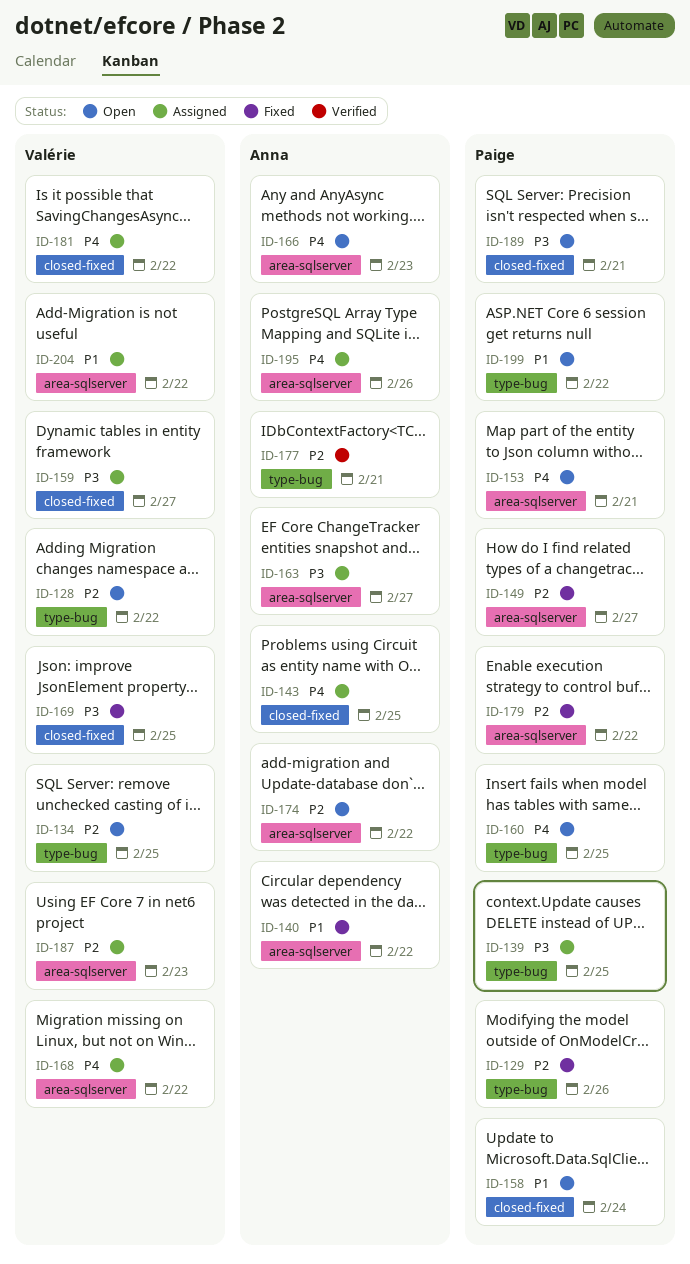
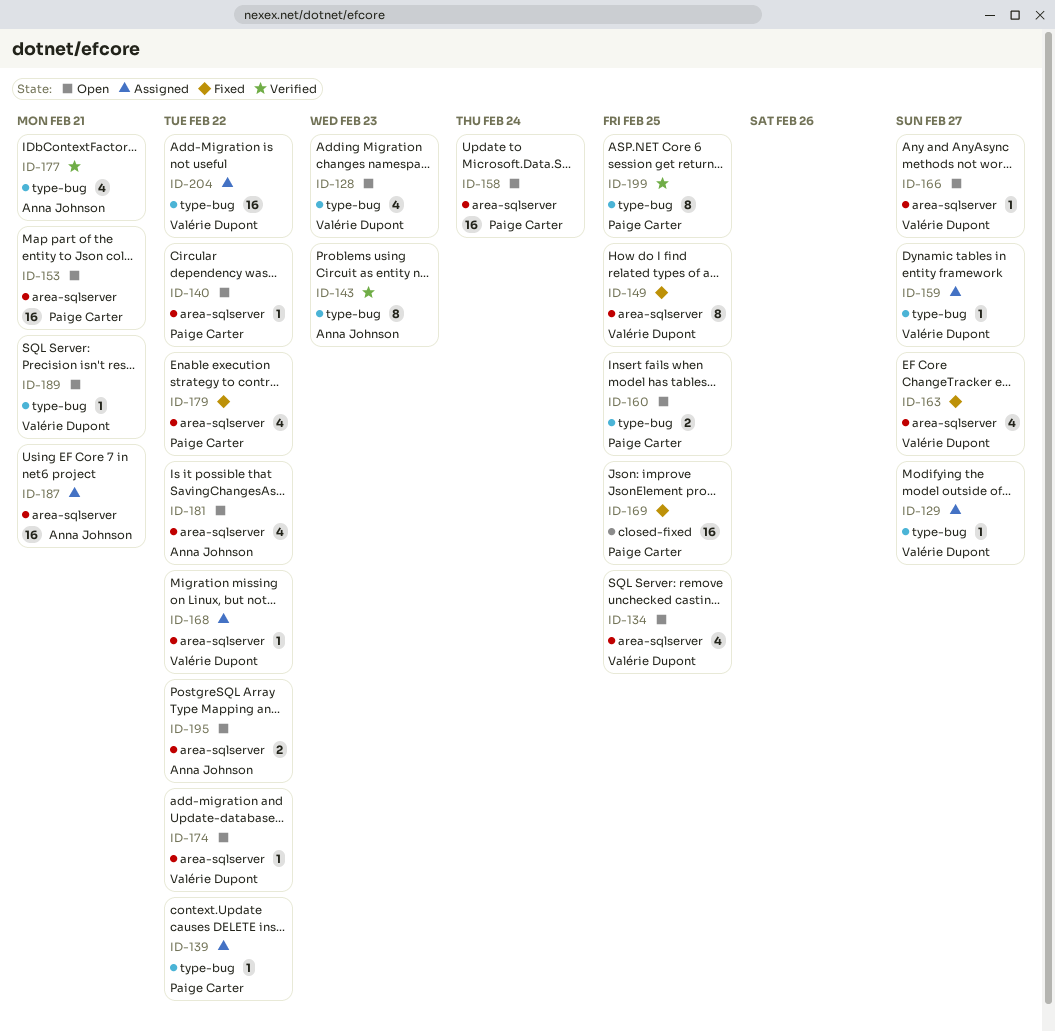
ID-128, due: Feb 22 -> Feb 23
ID-129, status: Fixed -> Assigned
ID-129, owner: Paige Carter -> Valérie Dupont
ID-129, due: Feb 26 -> Feb 27
ID-134, label: type-bug -> area-sqlserver
ID-139, due: Feb 25 -> Feb 22
ID-140, status: Fixed -> Open
ID-140, owner: Anna Johnson -> Paige Carter
ID-143, status: Assigned -> Verified
ID-143, label: closed-fixed -> type-bug
ID-143, due: Feb 25 -> Feb 23
ID-149, owner: Paige Carter -> Valérie Dupont
ID-149, due: Feb 27 -> Feb 25
ID-158, label: closed-fixed -> area-sqlserver
ID-159, label: closed-fixed -> type-bug
ID-163, status: Assigned -> Fixed
ID-163, owner: Anna Johnson -> Valérie Dupont
ID-166, owner: Anna Johnson -> Valérie Dupont
ID-166, due: Feb 23 -> Feb 27
ID-169, owner: Valérie Dupont -> Paige Carter
ID-174, owner: Anna Johnson -> Valérie Dupont
ID-181, status: Assigned -> Open
ID-181, owner: Valérie Dupont -> Anna Johnson
ID-181, label: closed-fixed -> area-sqlserver
ID-187, owner: Valérie Dupont -> Anna Johnson
ID-187, due: Feb 23 -> Feb 21
ID-189, owner: Paige Carter -> Valérie Dupont
ID-189, label: closed-fixed -> type-bug
ID-195, status: Assigned -> Open
ID-195, due: Feb 26 -> Feb 22
ID-199, status: Open -> Verified
ID-199, due: Feb 22 -> Feb 25
ID-204, label: area-sqlserver -> type-bug

